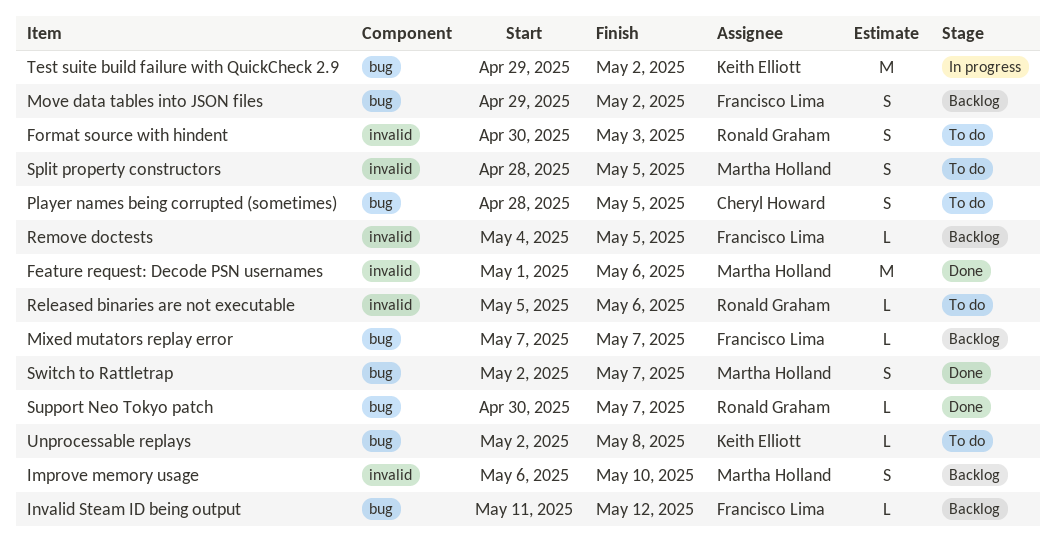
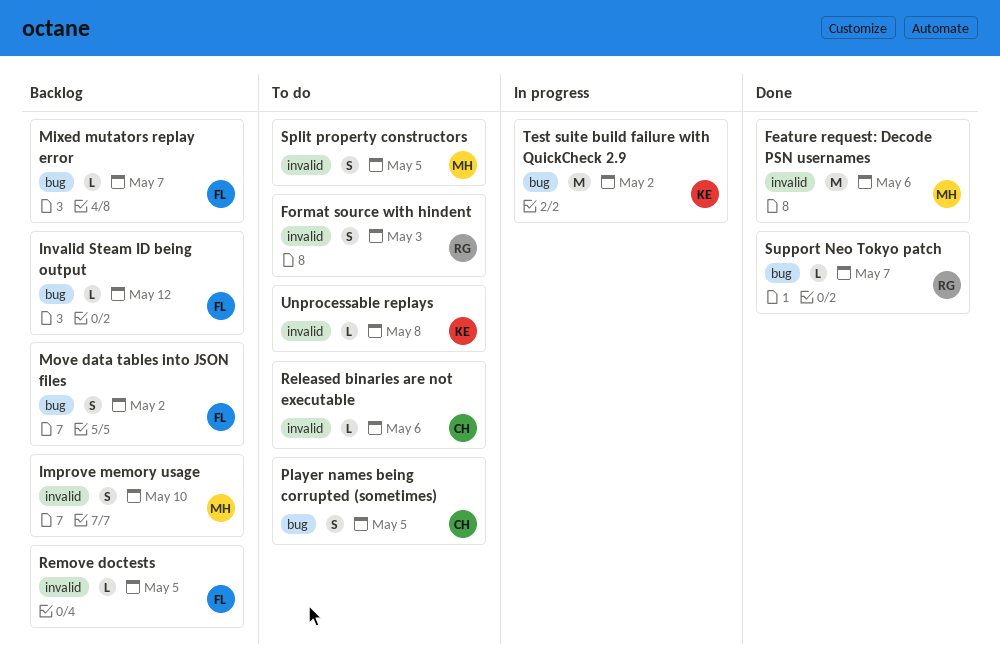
Released binaries are not executable, owner: Ronald Graham -> Cheryl Howard
Switch to Rattletrap: present -> none
Unprocessable replays, label: bug -> invalid

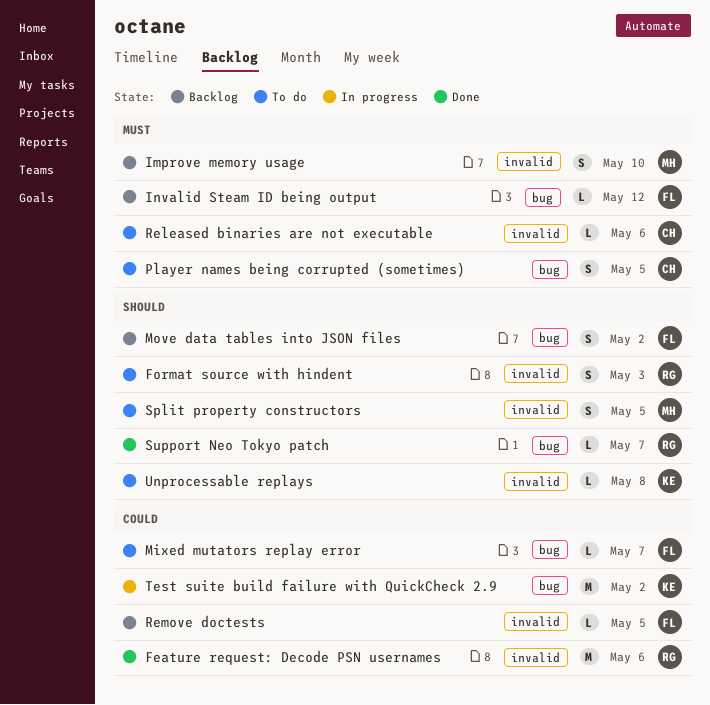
Feature request: Decode PSN usernames, owner: MH -> RG
Mixed mutators replay error, status: Backlog -> To do

